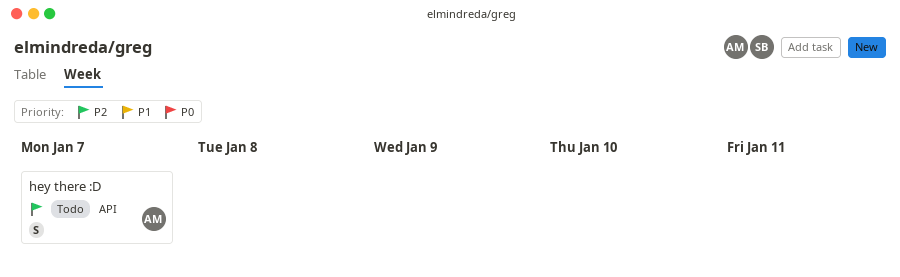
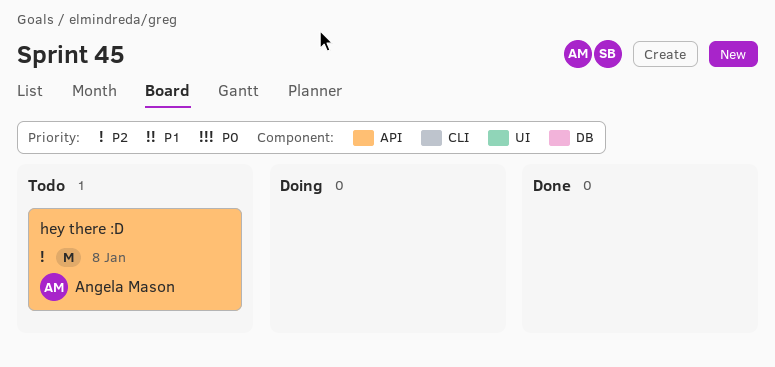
hey there :D, estimate: S -> M
hey there :D, due: Jan 7 -> Jan 8

